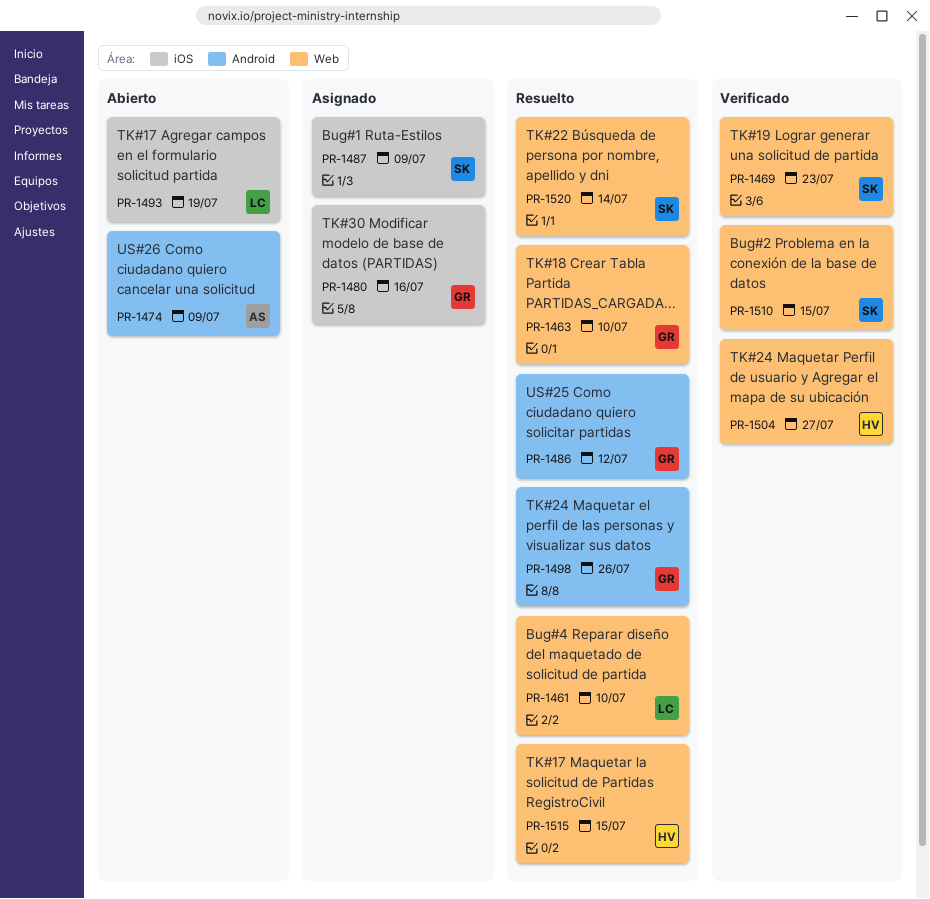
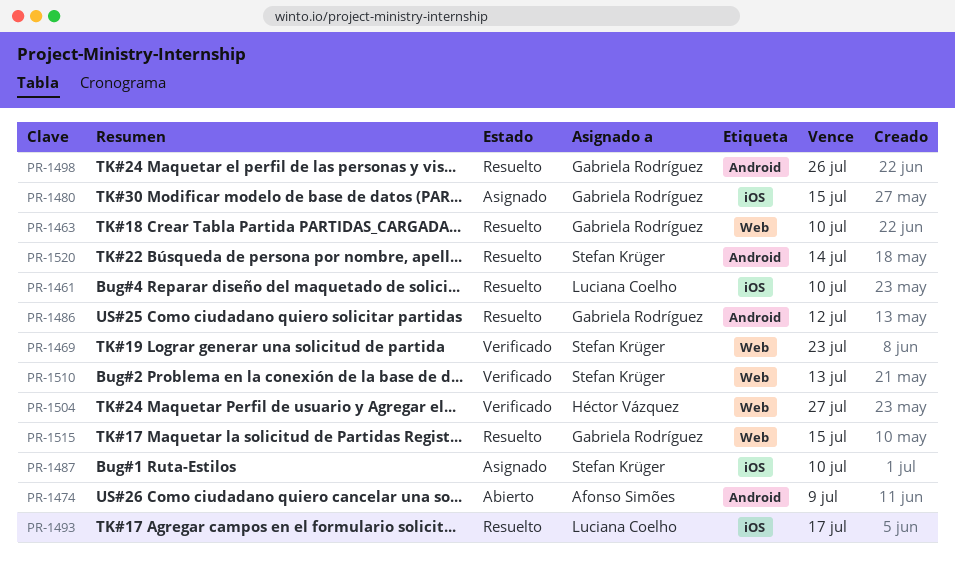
PR-1461, label: Web -> iOS
PR-1480, due: Jul 16 -> Jul 15
PR-1487, due: Jul 9 -> Jul 10
PR-1493, status: Abierto -> Resuelto
PR-1493, due: Jul 19 -> Jul 17
PR-1510, due: Jul 15 -> Jul 13
PR-1515, owner: Héctor Vázquez -> Gabriela Rodríguez
PR-1520, label: Web -> Android

